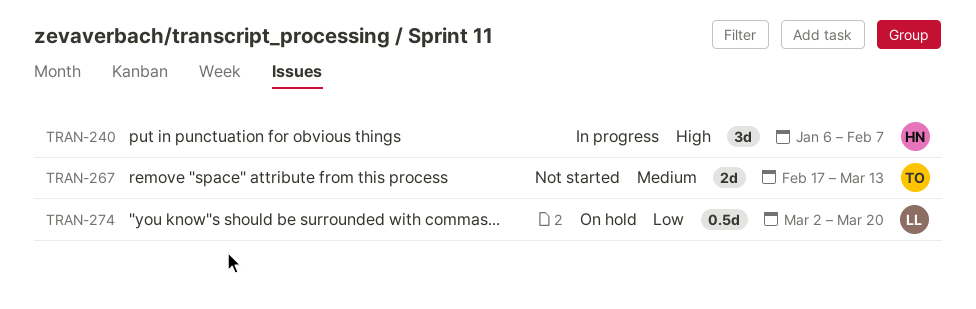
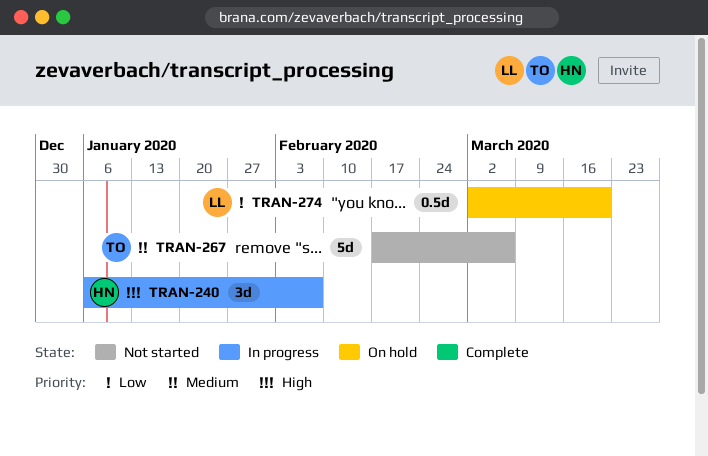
TRAN-267, estimate: 2d -> 5d
TRAN-267, due: Mar 13 -> Mar 6

